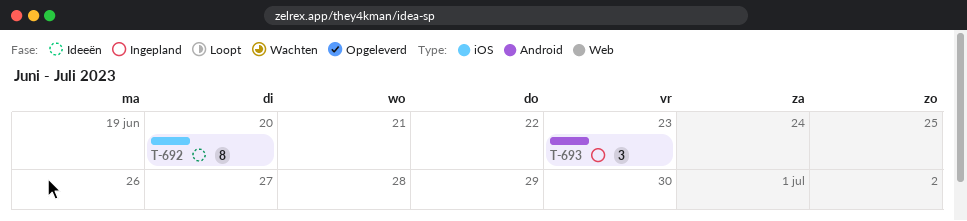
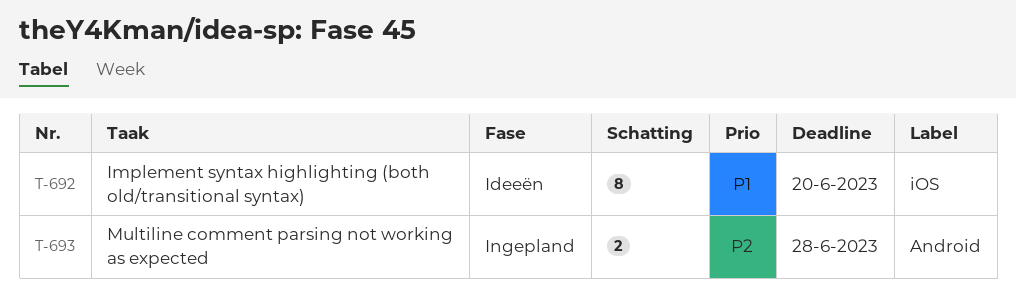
T-693, estimate: 3 -> 2
T-693, due: Jun 23 -> Jun 28

